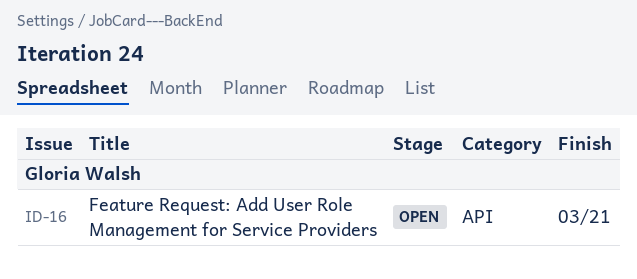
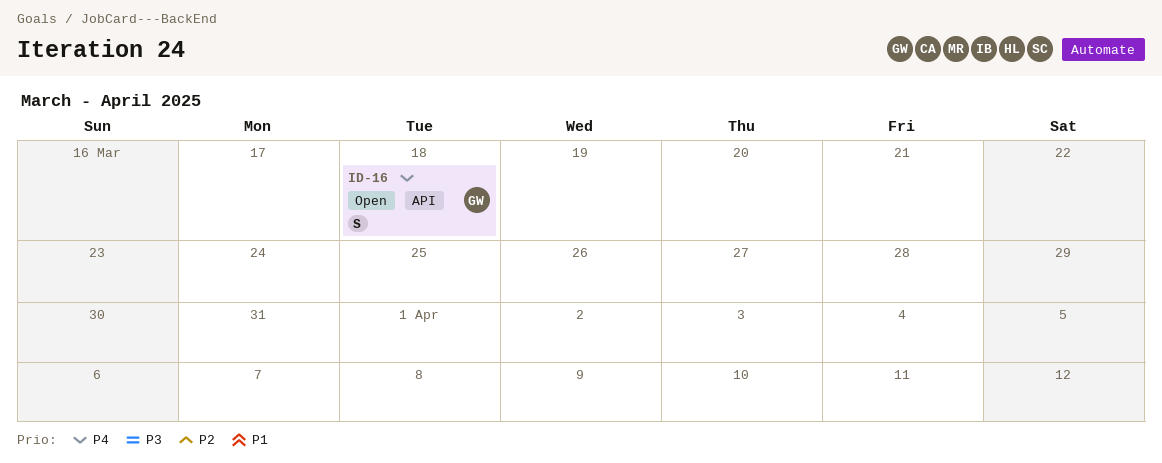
ID-16, due: Mar 21 -> Mar 18

